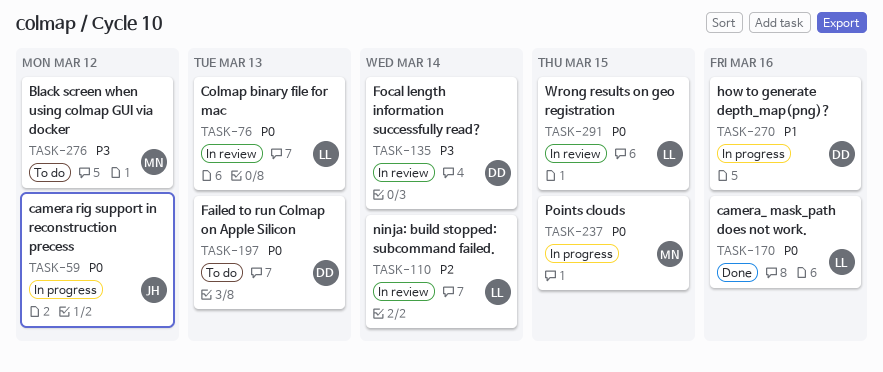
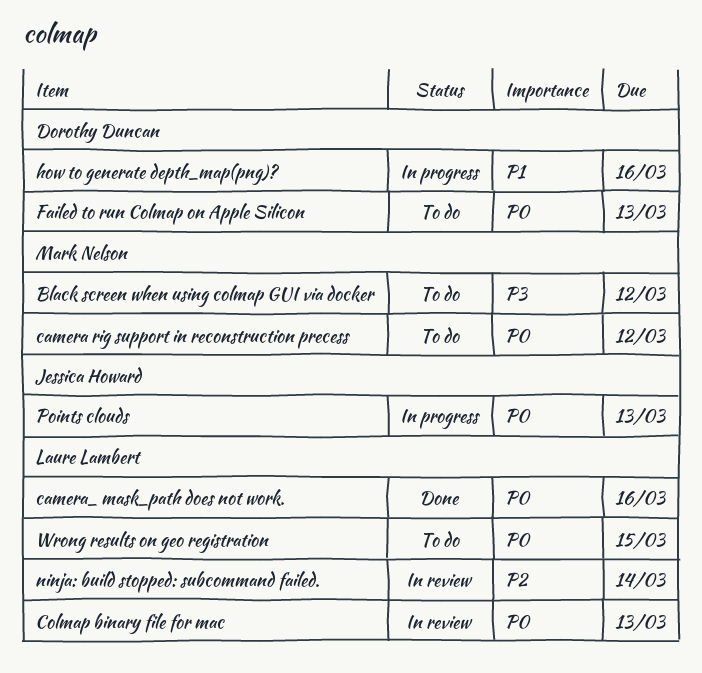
camera rig support in reconstruction precess, status: In progress -> To do
camera rig support in reconstruction precess, owner: Jessica Howard -> Mark Nelson
Focal length information successfully read?: present -> none
Points clouds, owner: Mark Nelson -> Jessica Howard
Points clouds, due: Mar 15 -> Mar 13
Wrong results on geo registration, status: In review -> To do

